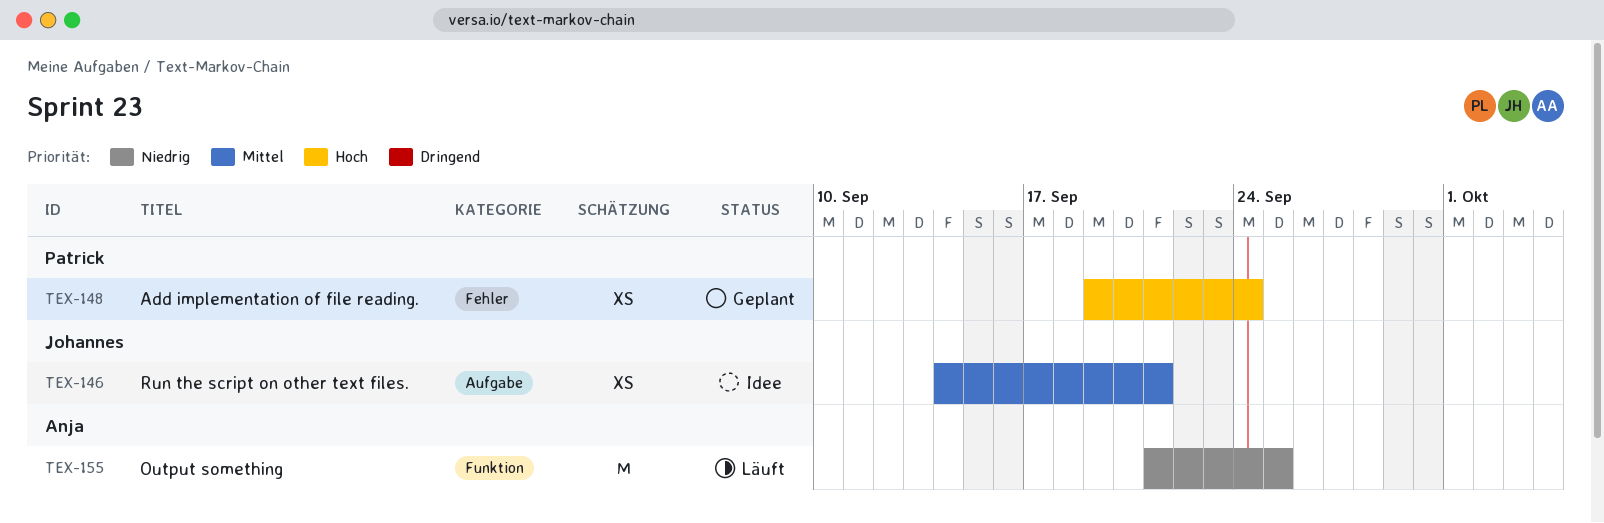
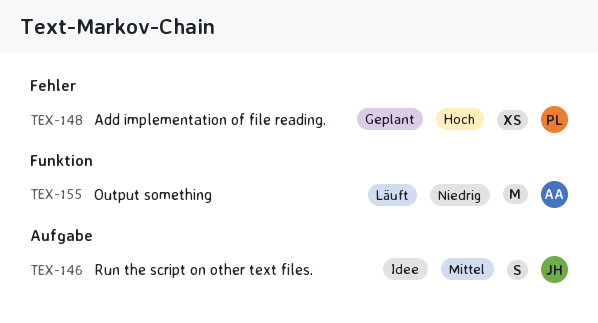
TEX-146, estimate: XS -> S

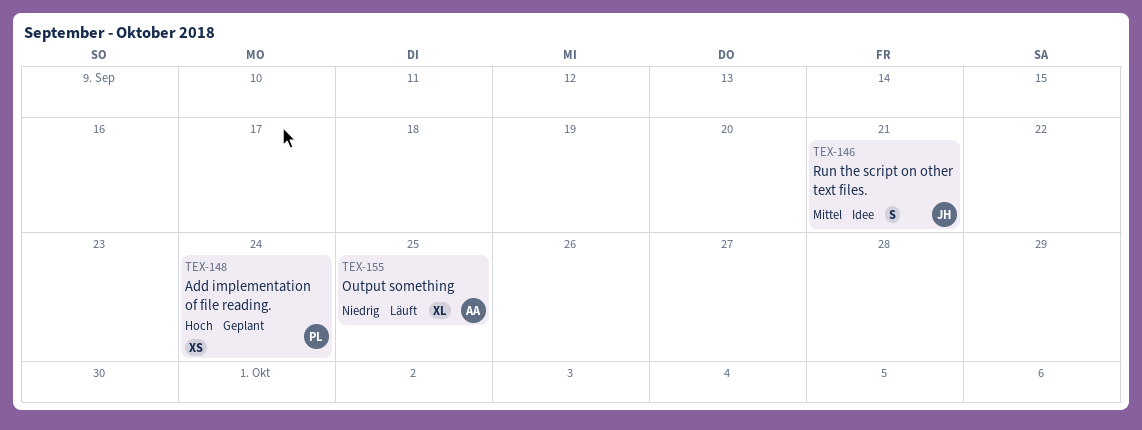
TEX-155, estimate: M -> XL

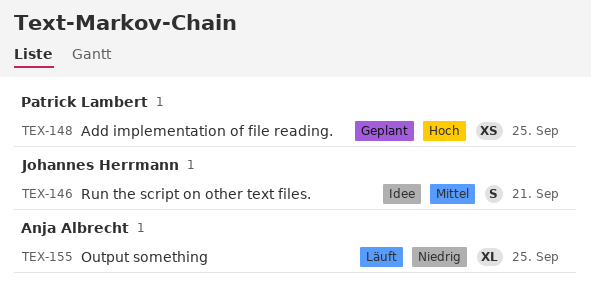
TEX-148, due: Sep 24 -> Sep 25

